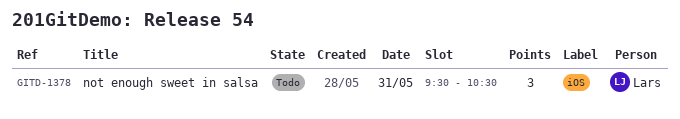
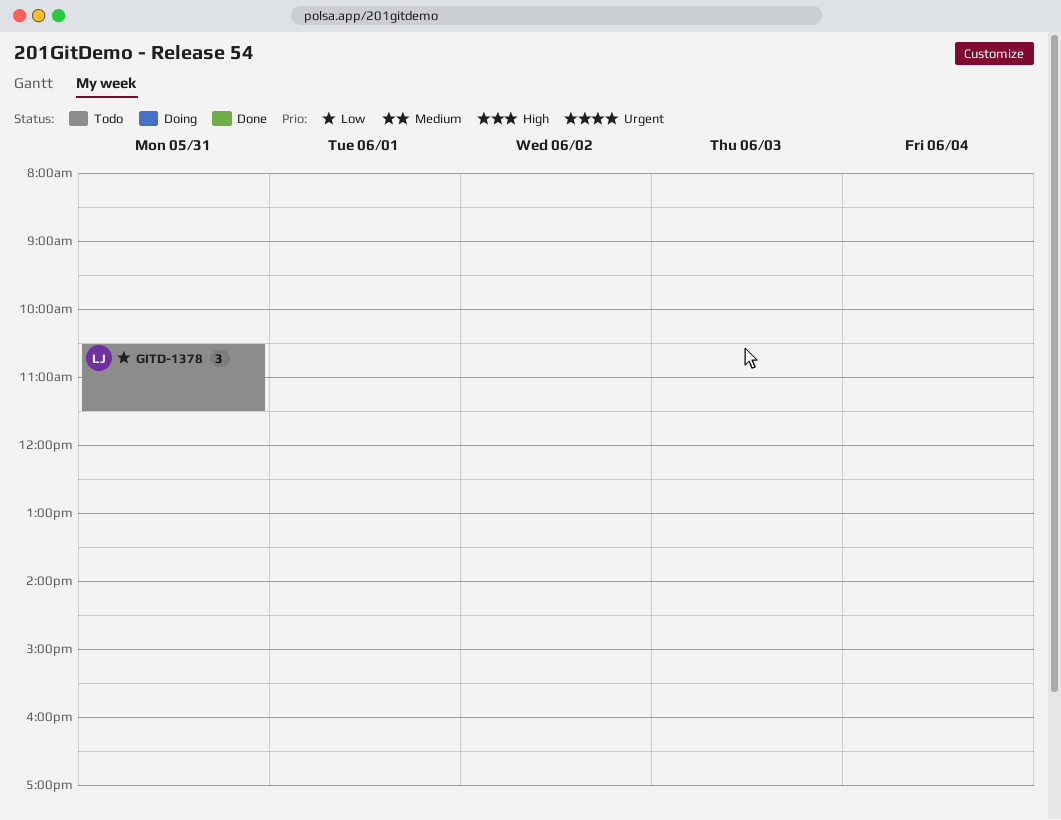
GITD-1378, begins: 09:30 -> 10:30
GITD-1378, ends: 10:30 -> 11:30

